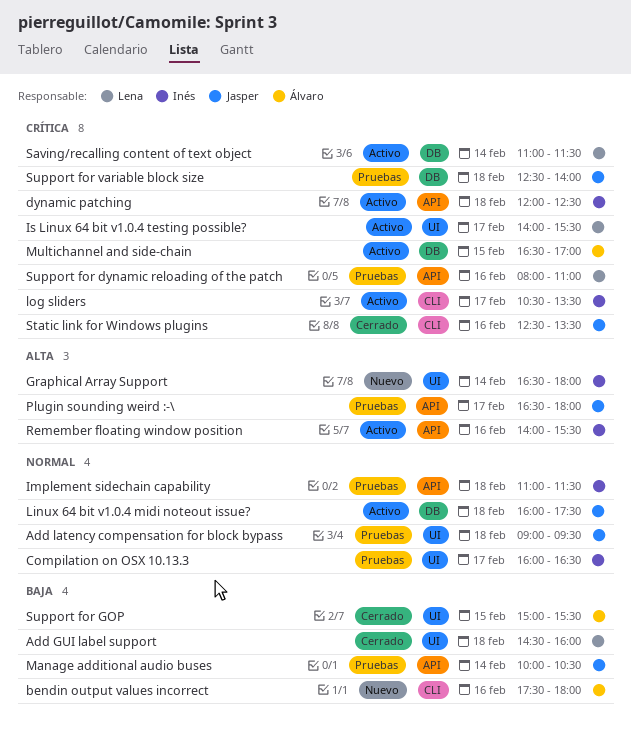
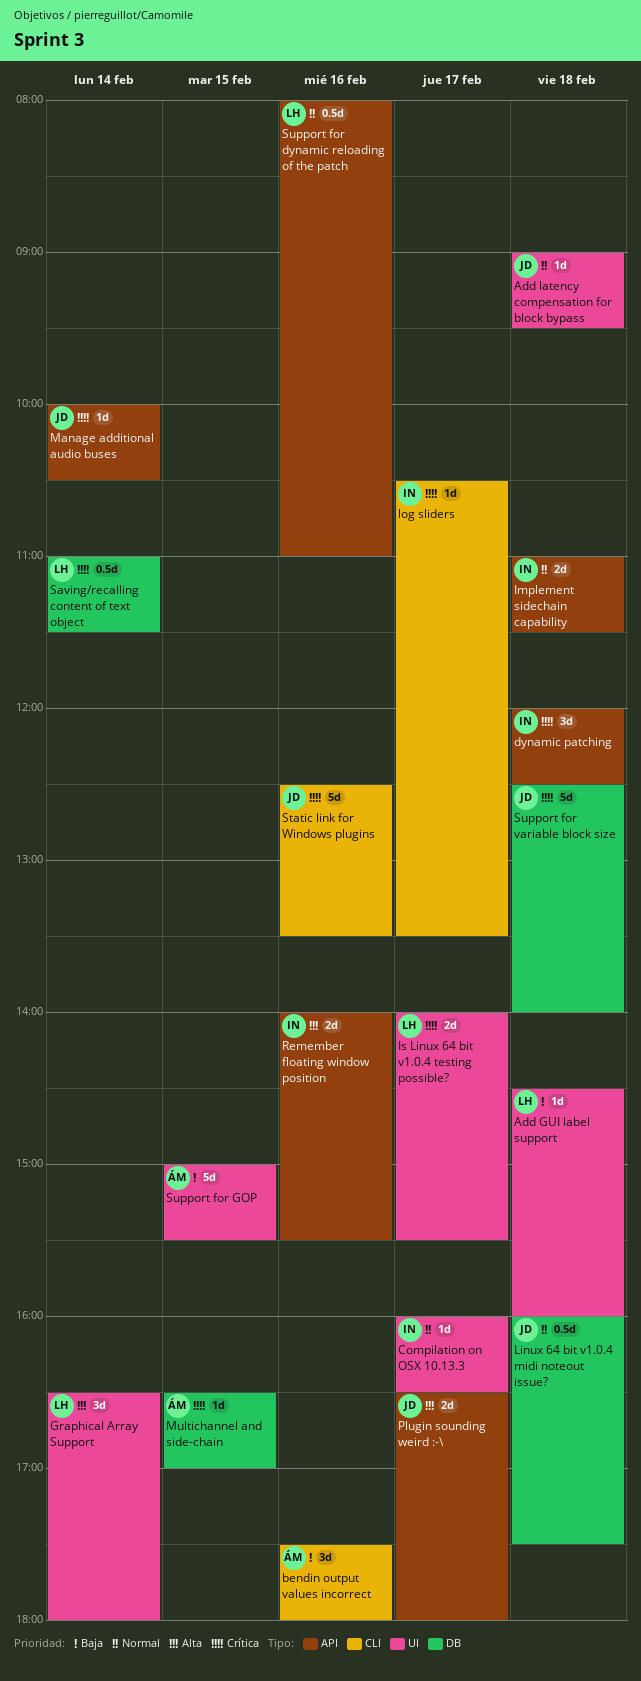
Graphical Array Support, owner: Inés -> Lena
Manage additional audio buses, priority: Baja -> Crítica
Support for dynamic reloading of the patch, priority: Crítica -> Normal

